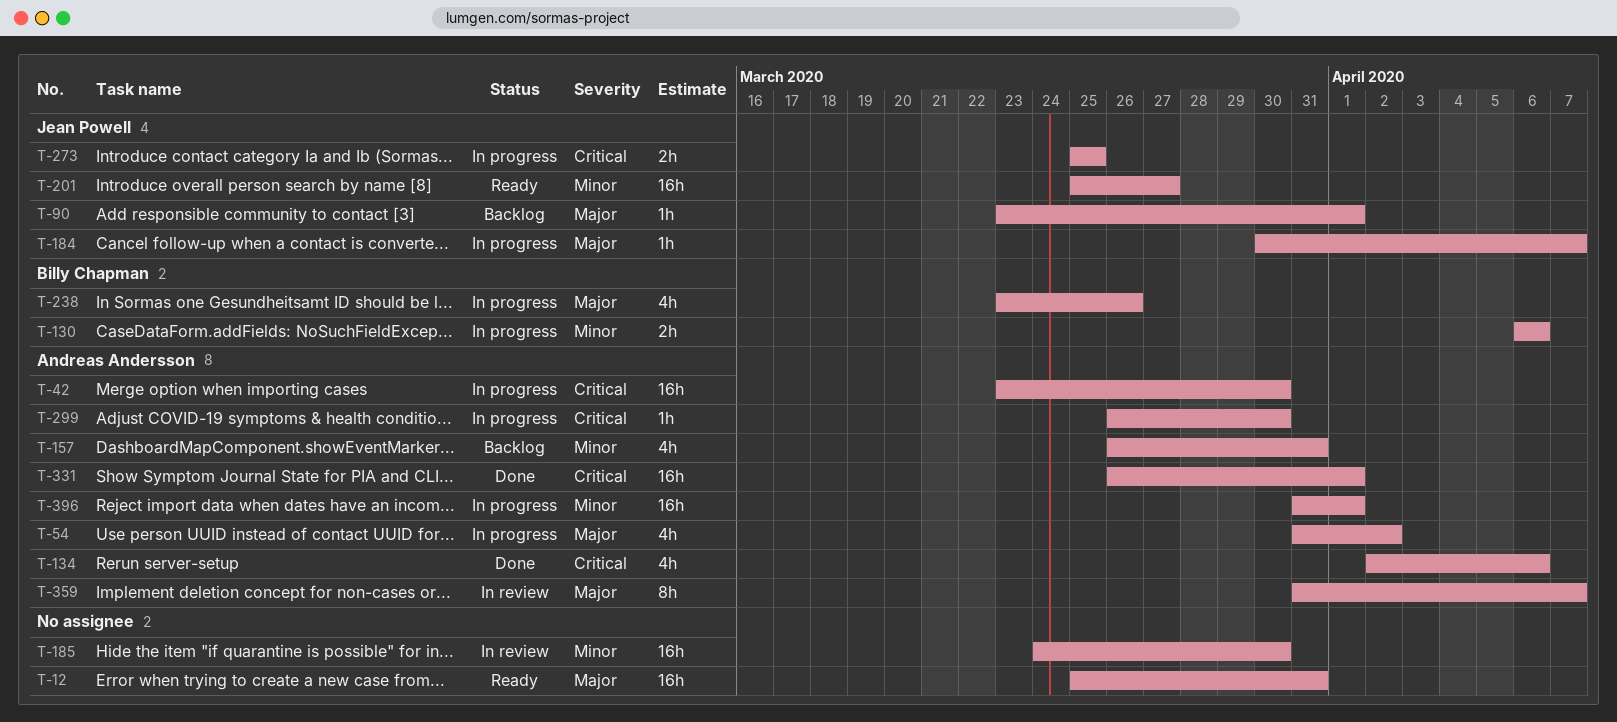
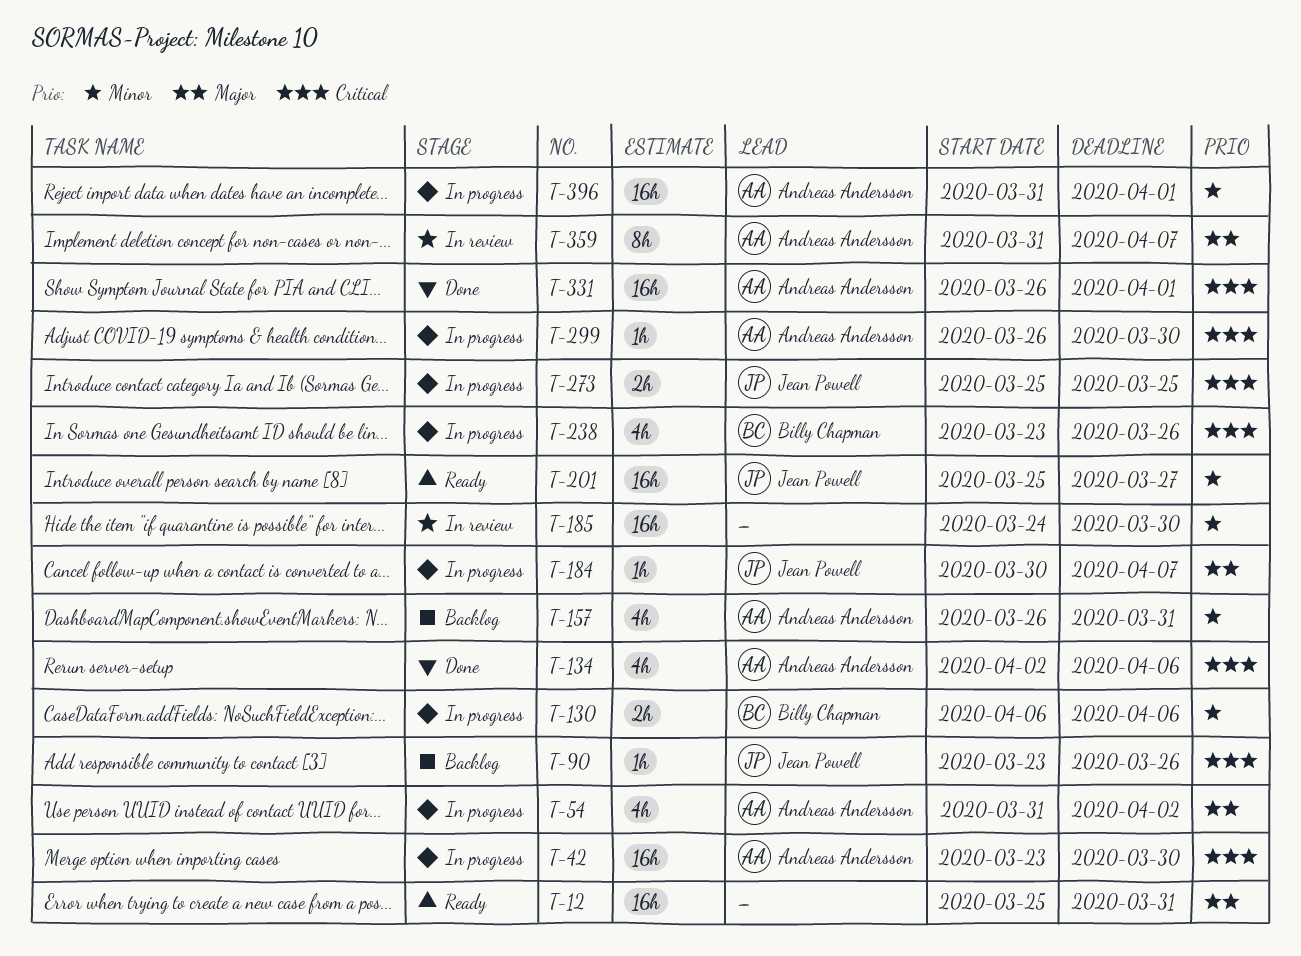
T-90, priority: Major -> Critical
T-90, due: Apr 1 -> Mar 26
T-238, priority: Major -> Critical

